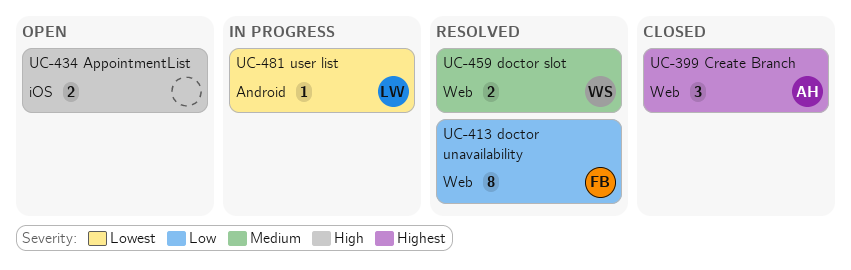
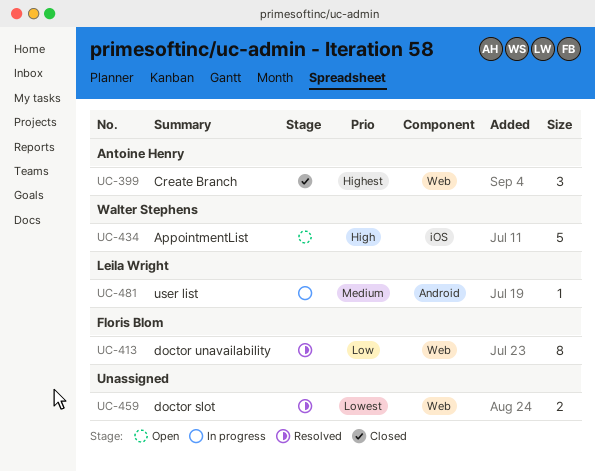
UC-434, owner: none -> Walter Stephens
UC-434, estimate: 2 -> 5
UC-459, owner: Walter Stephens -> none
UC-459, priority: Medium -> Lowest
UC-481, priority: Lowest -> Medium

